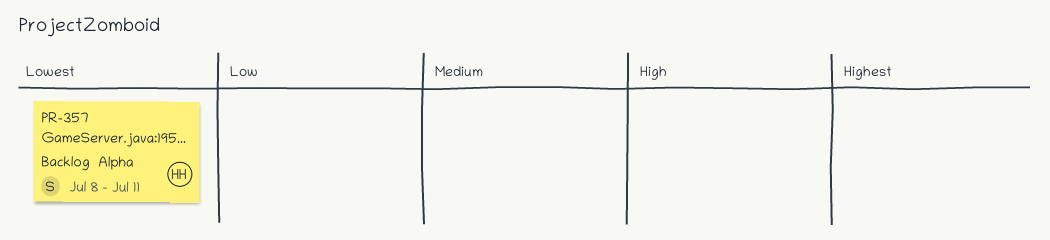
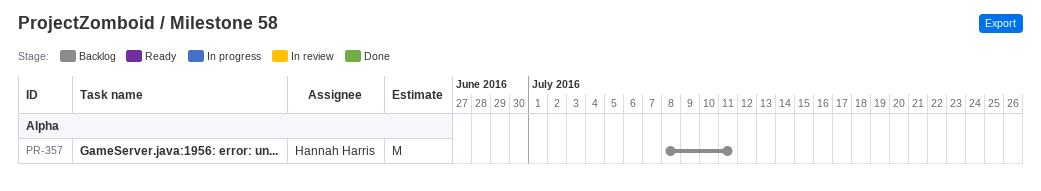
PR-357, estimate: S -> M

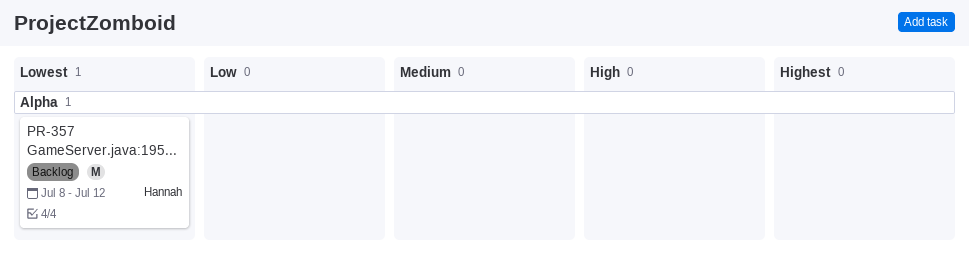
PR-357, due: Jul 11 -> Jul 12

